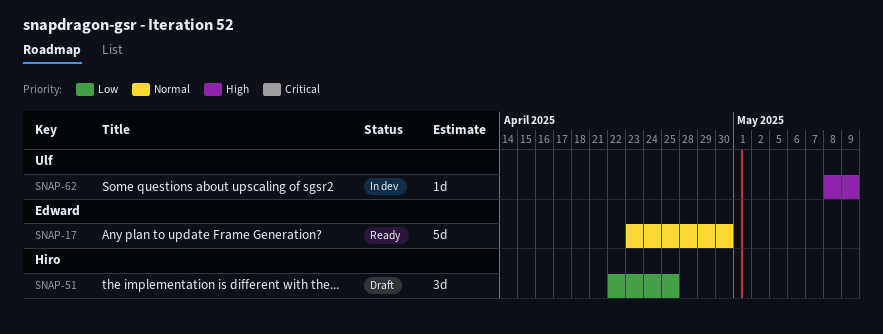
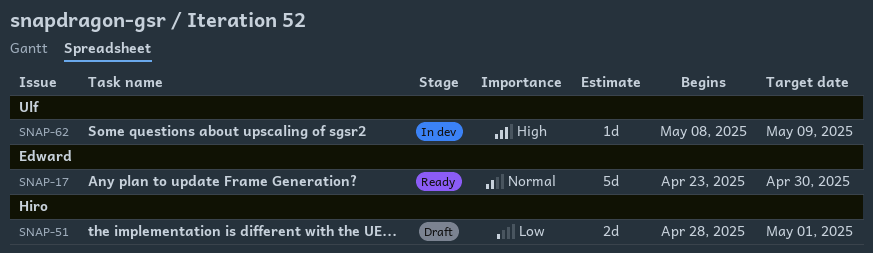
SNAP-51, estimate: 3d -> 2d
SNAP-51, start: Apr 22 -> Apr 28
SNAP-51, due: Apr 25 -> May 1

